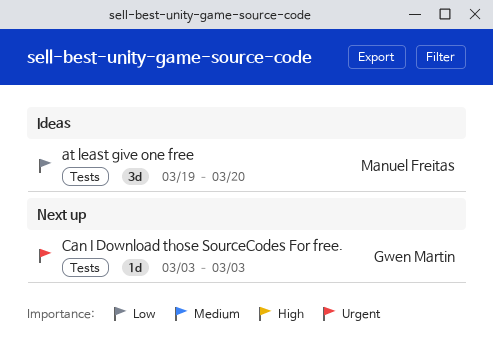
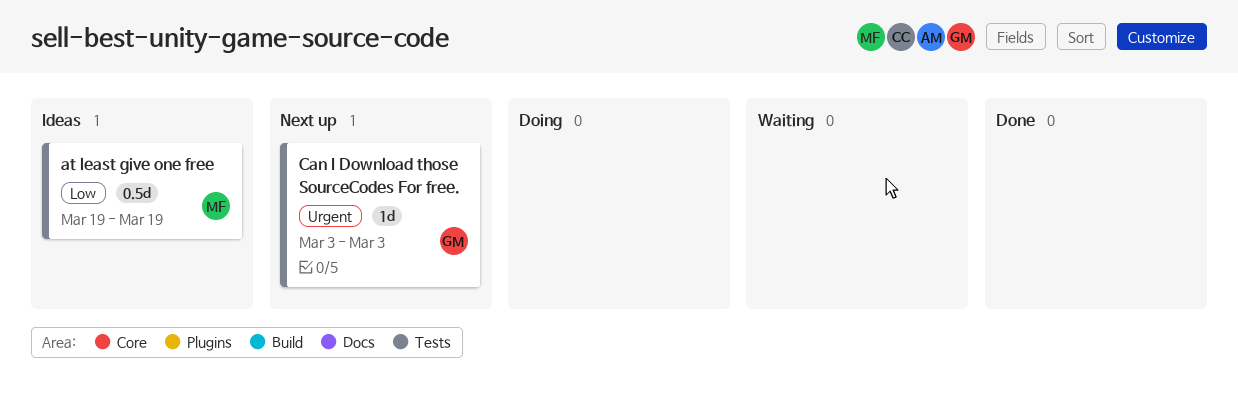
at least give one free, estimate: 3d -> 0.5d
at least give one free, due: Mar 20 -> Mar 19

